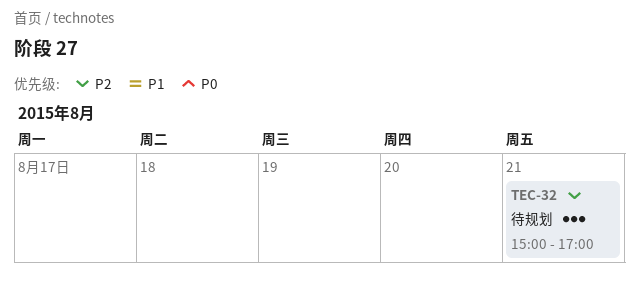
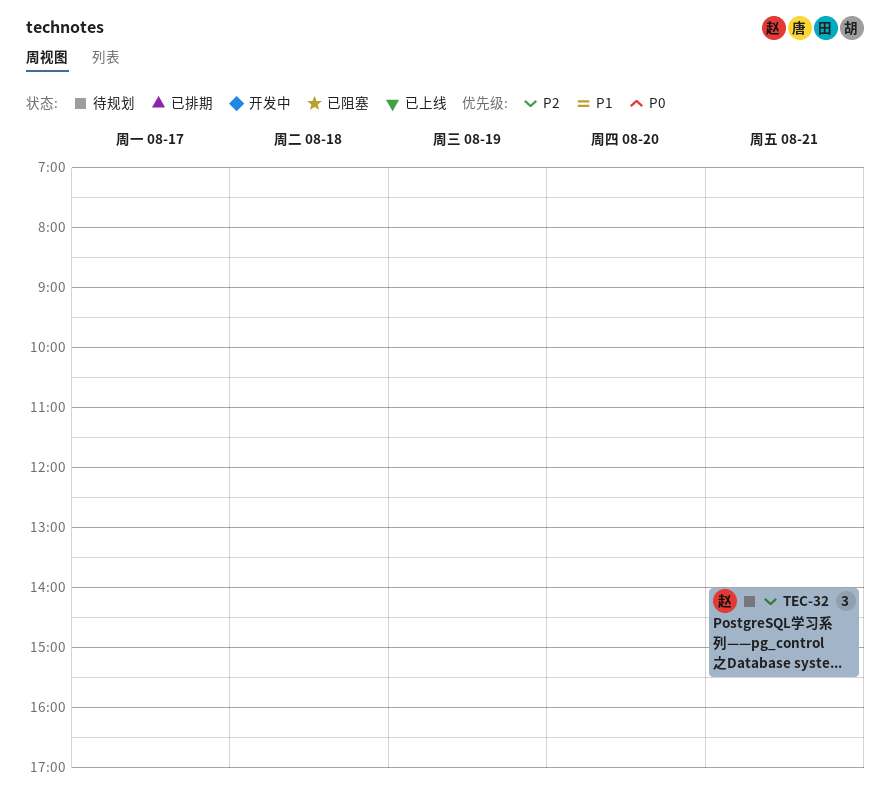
TEC-32, begins: 15:00 -> 14:00
TEC-32, ends: 17:00 -> 15:30

